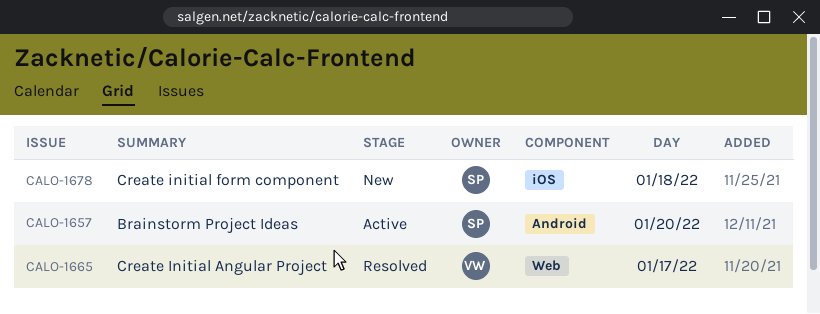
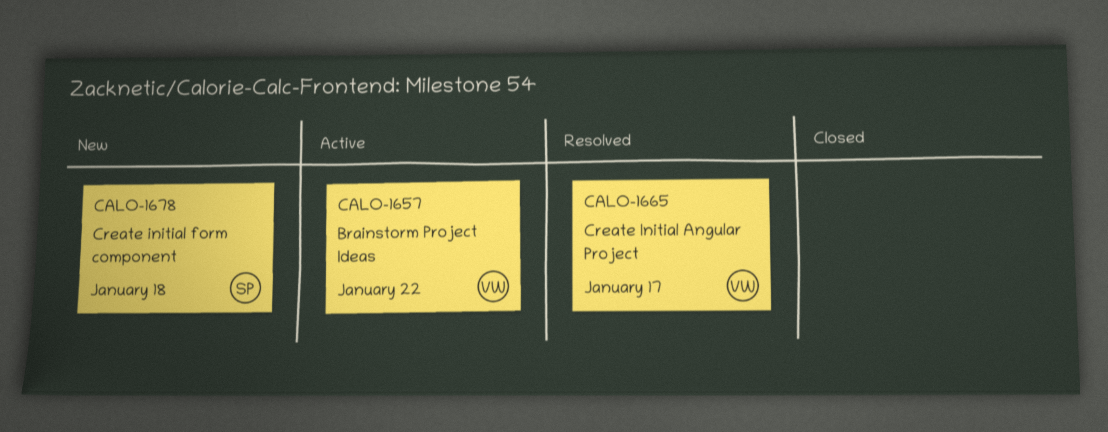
CALO-1657, owner: SP -> VW
CALO-1657, day: Jan 20 -> Jan 22

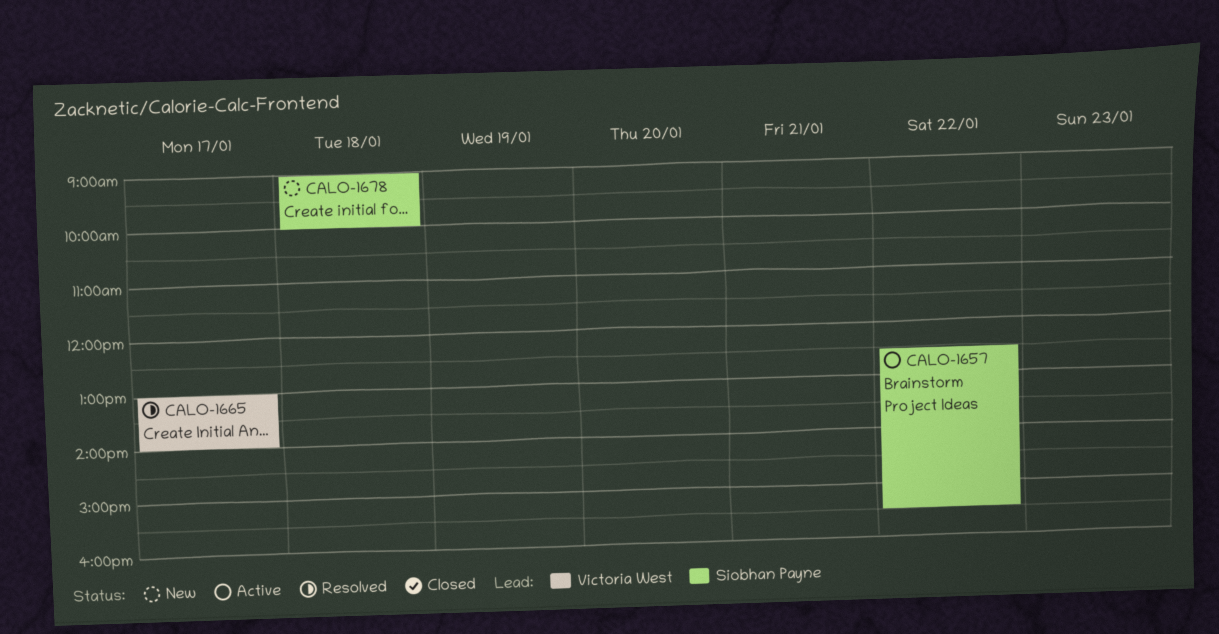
CALO-1657, owner: Victoria West -> Siobhan Payne

